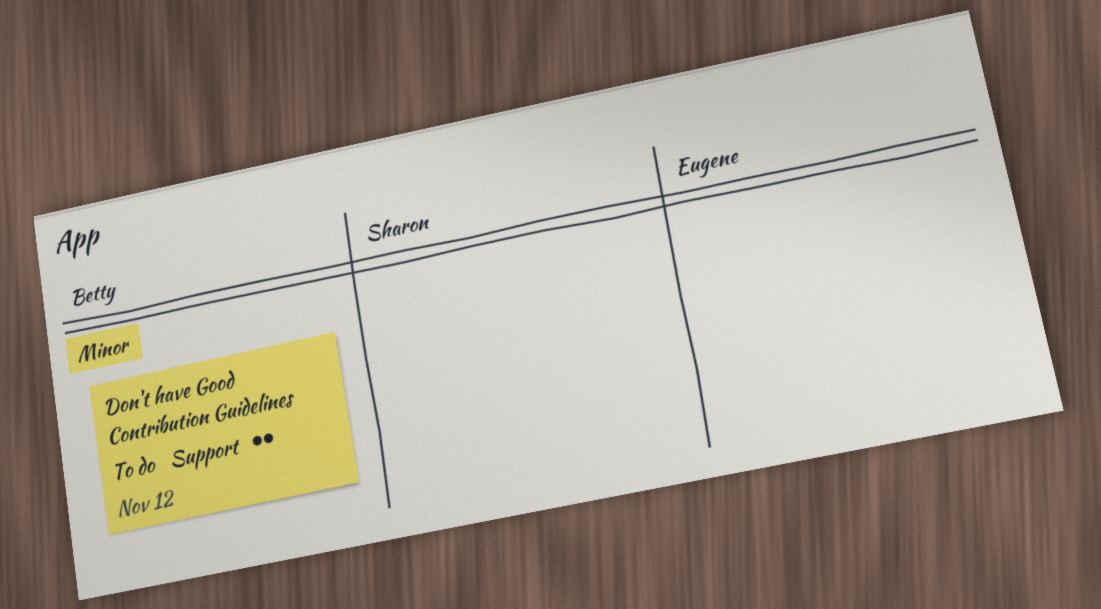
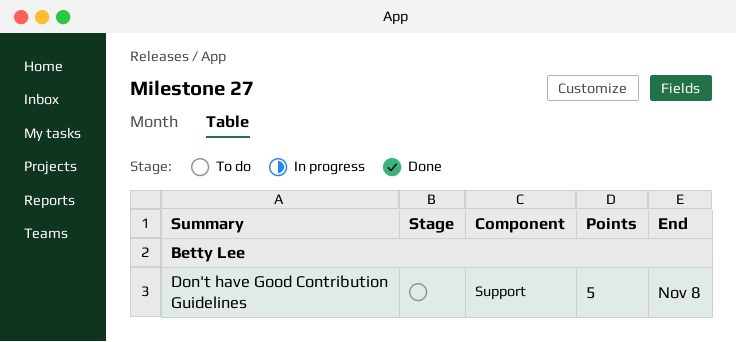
Don't have Good Contribution Guidelines, estimate: 2 -> 5
Don't have Good Contribution Guidelines, due: Nov 12 -> Nov 8

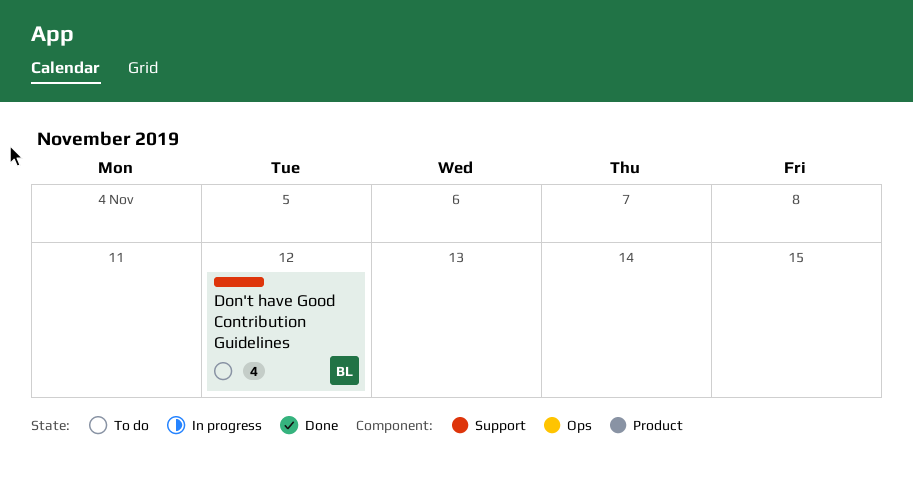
Don't have Good Contribution Guidelines, estimate: 5 -> 4
Don't have Good Contribution Guidelines, due: Nov 8 -> Nov 12

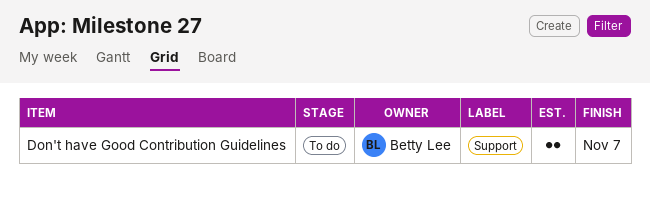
Don't have Good Contribution Guidelines, estimate: 4 -> 2
Don't have Good Contribution Guidelines, due: Nov 12 -> Nov 7

